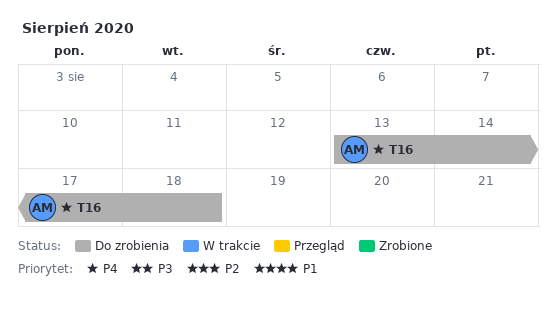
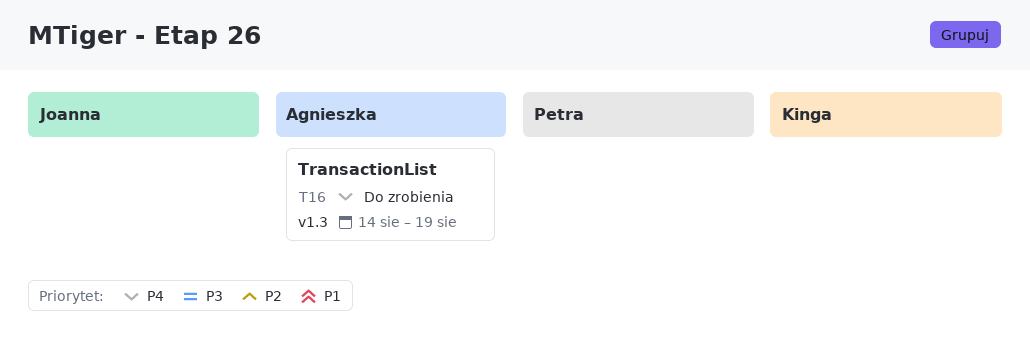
T16, start: Aug 13 -> Aug 14
T16, due: Aug 18 -> Aug 19

